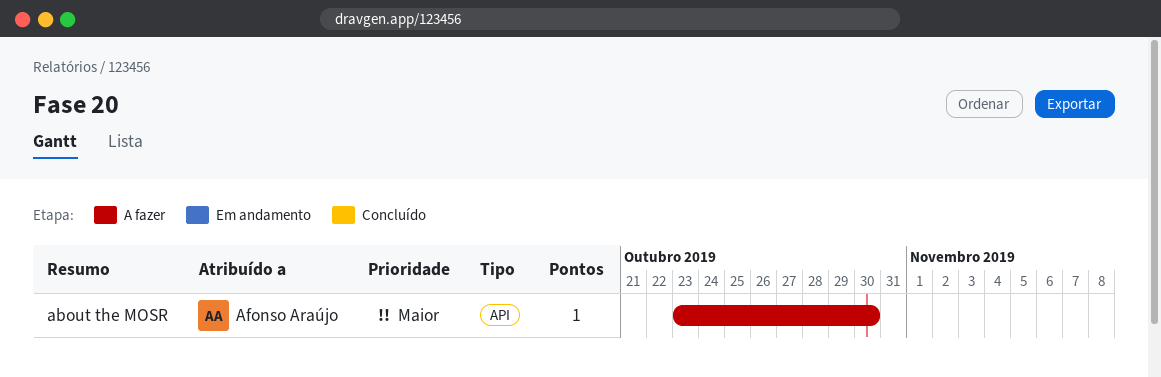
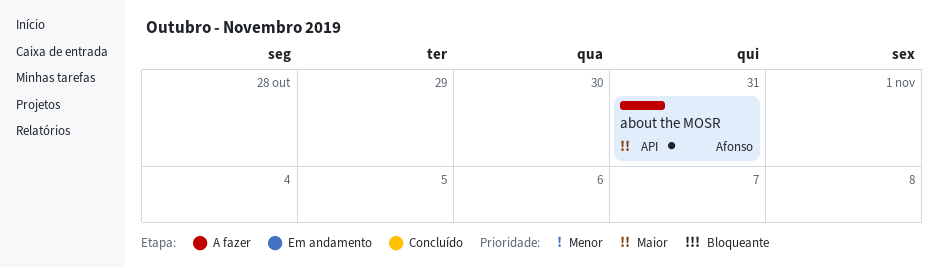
about the MOSR, due: Oct 30 -> Oct 31

